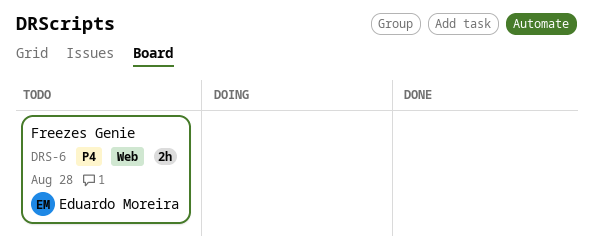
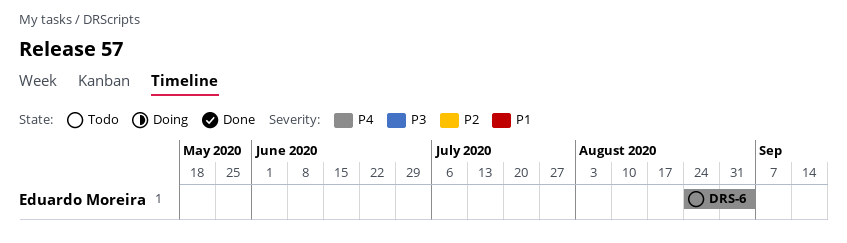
DRS-6, due: Aug 28 -> Sep 4

